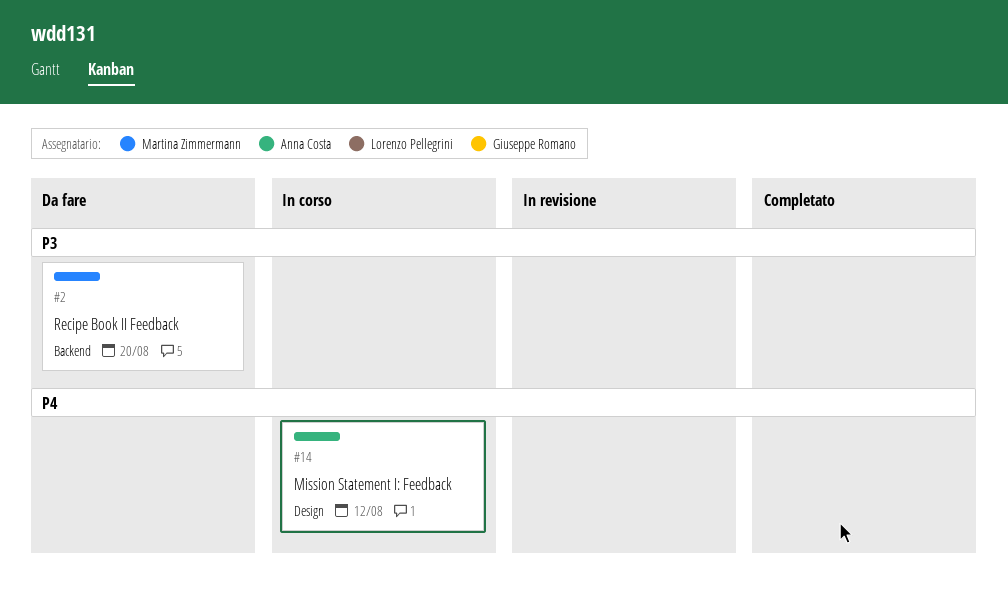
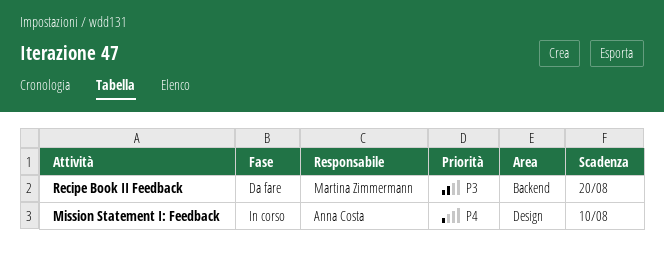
Mission Statement I: Feedback, due: Aug 12 -> Aug 10

